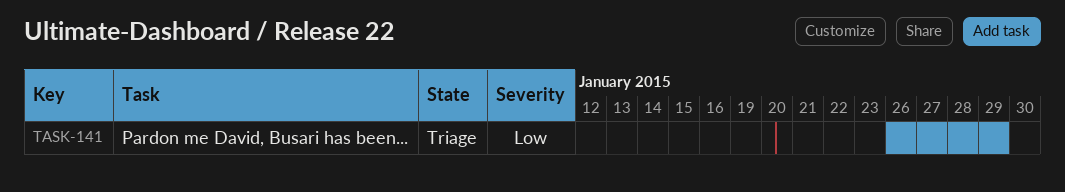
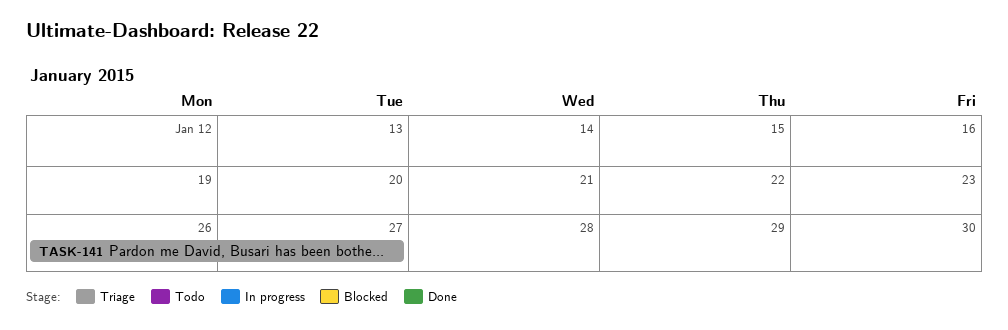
TASK-141, due: Jan 29 -> Jan 27

